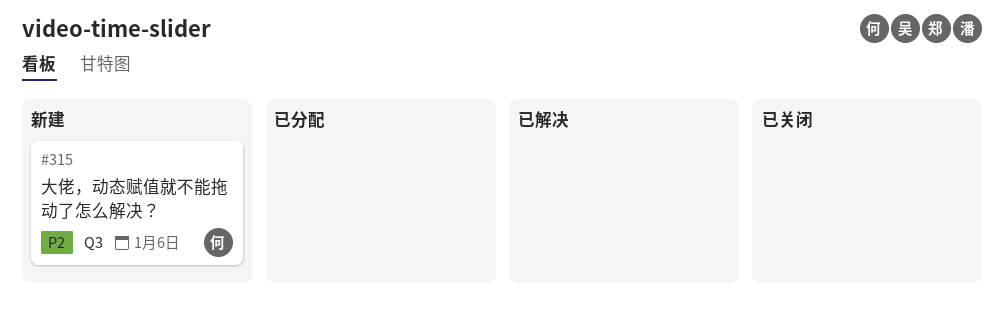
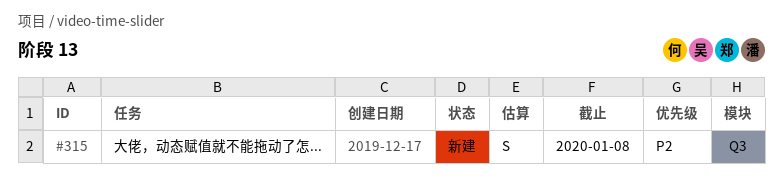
#315, due: Jan 6 -> Jan 8

